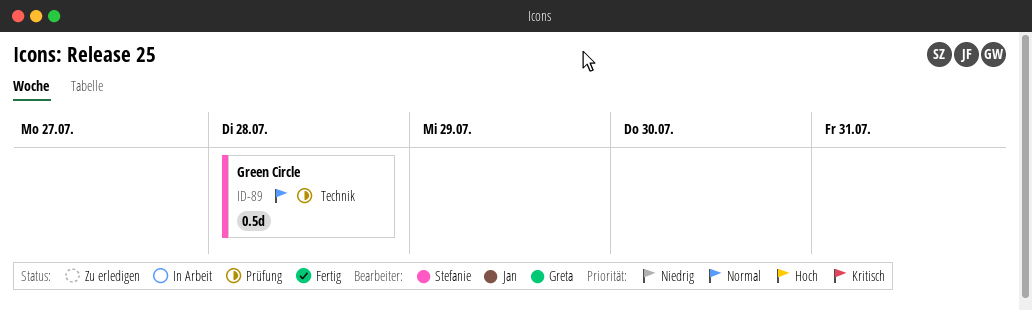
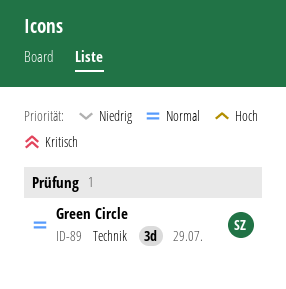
ID-89, estimate: 0.5d -> 3d
ID-89, due: Jul 28 -> Jul 29

